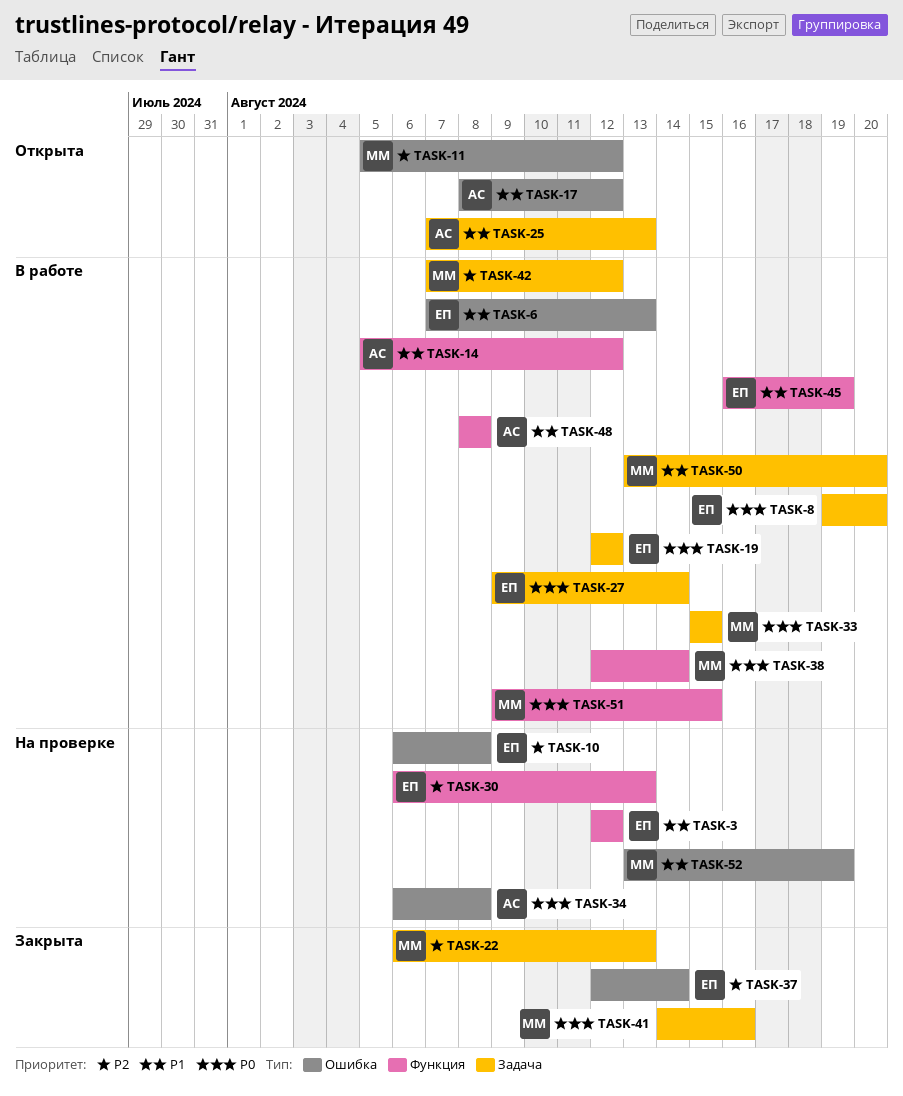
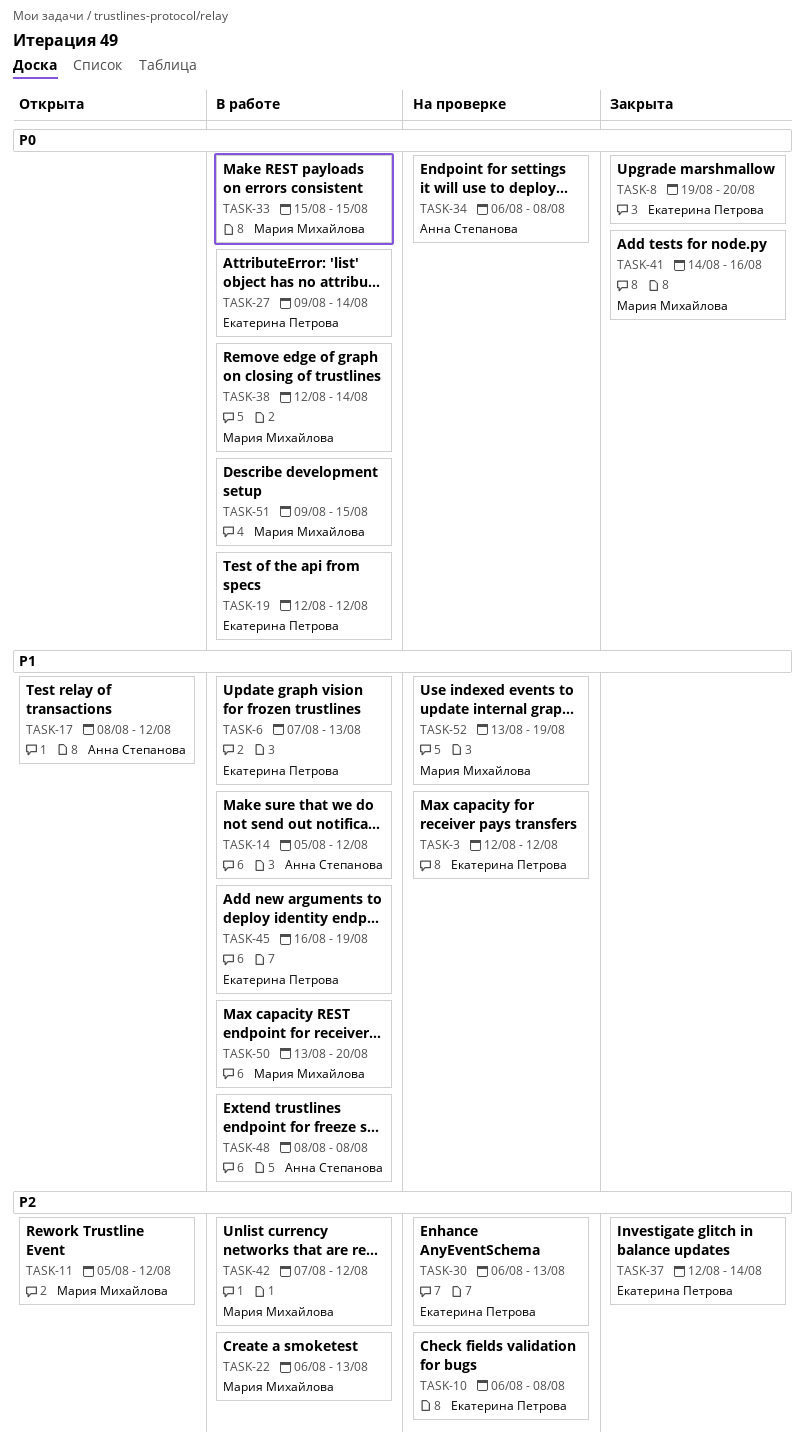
TASK-8, status: В работе -> Закрыта
TASK-22, status: Закрыта -> В работе
TASK-25: present -> none

